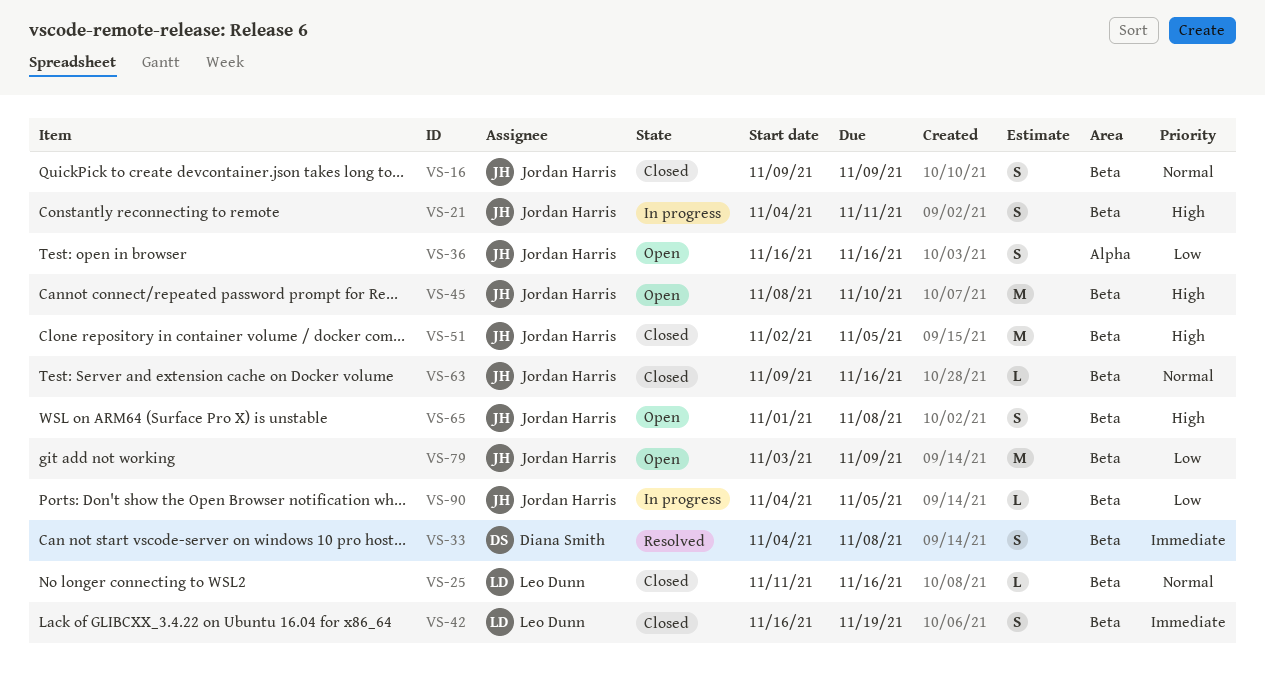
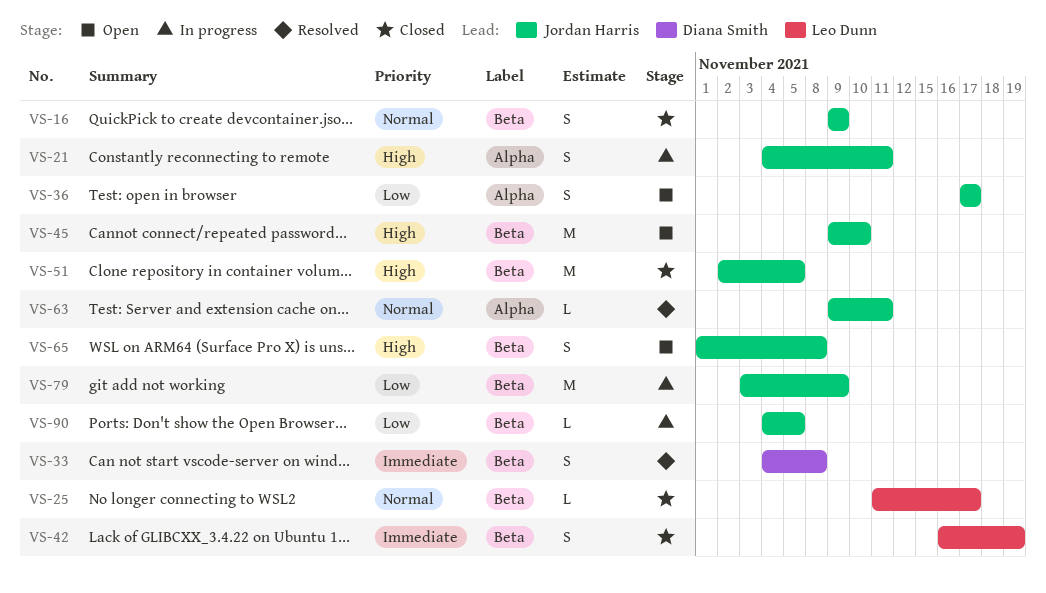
VS-21, label: Beta -> Alpha
VS-25, due: Nov 16 -> Nov 17
VS-36, start: Nov 16 -> Nov 17
VS-36, due: Nov 16 -> Nov 17
VS-45, start: Nov 8 -> Nov 9
VS-63, status: Closed -> Resolved
VS-63, label: Beta -> Alpha
VS-63, due: Nov 16 -> Nov 11
VS-79, status: Open -> In progress

